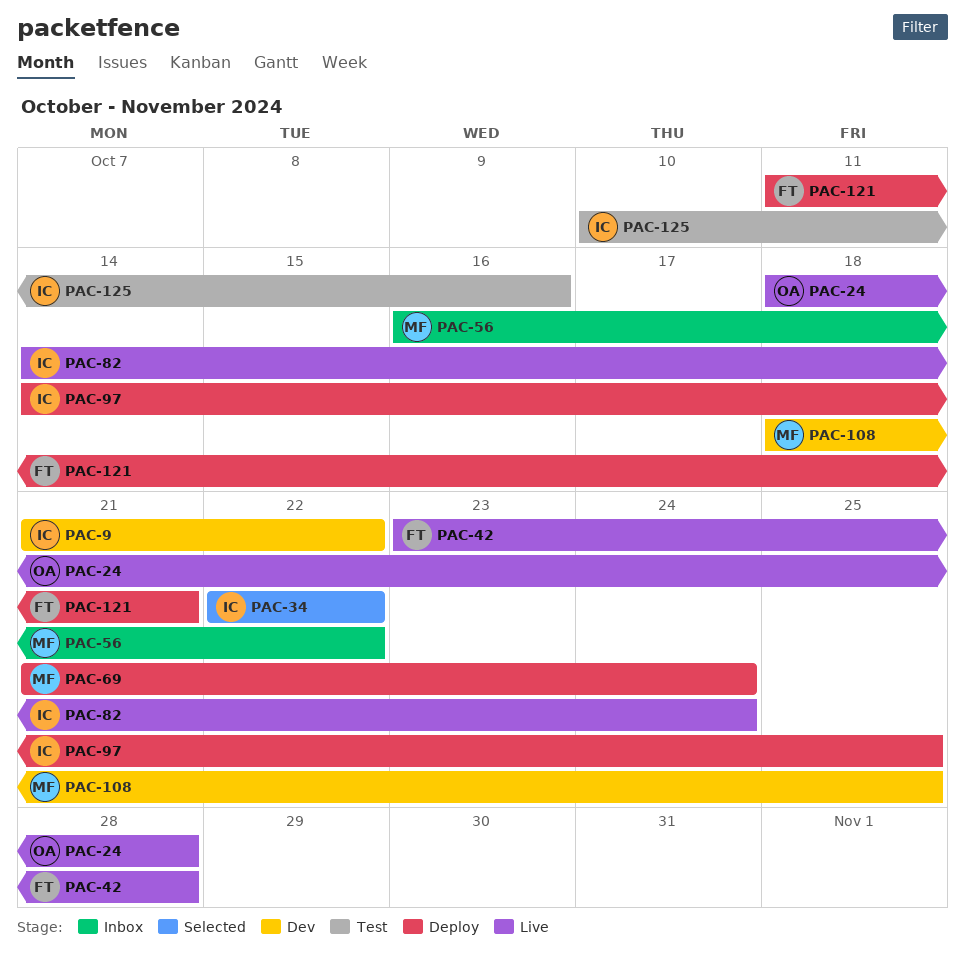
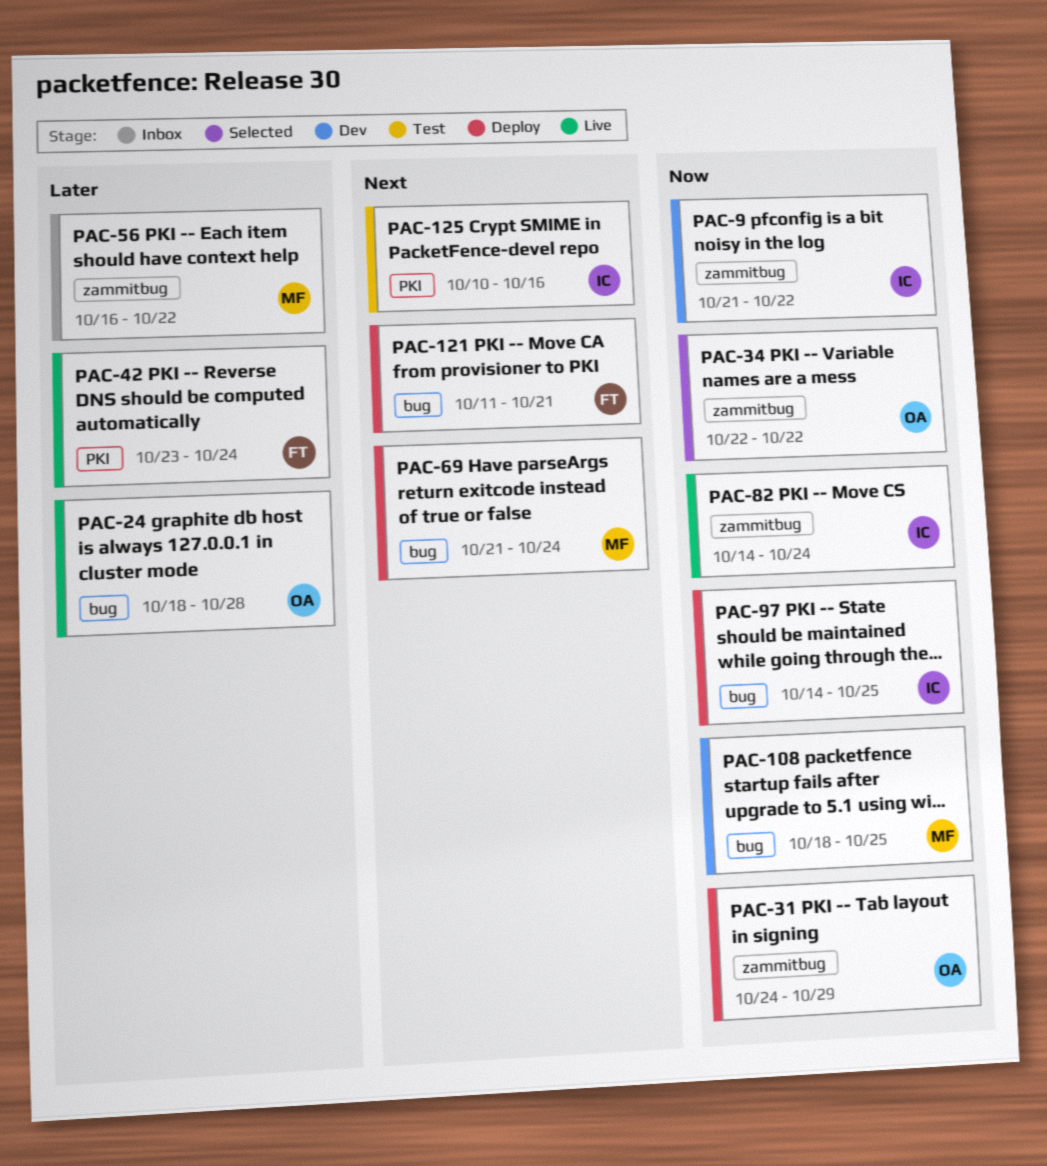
PAC-31: none -> present
PAC-34, owner: IC -> OA
PAC-42, due: Oct 28 -> Oct 24

